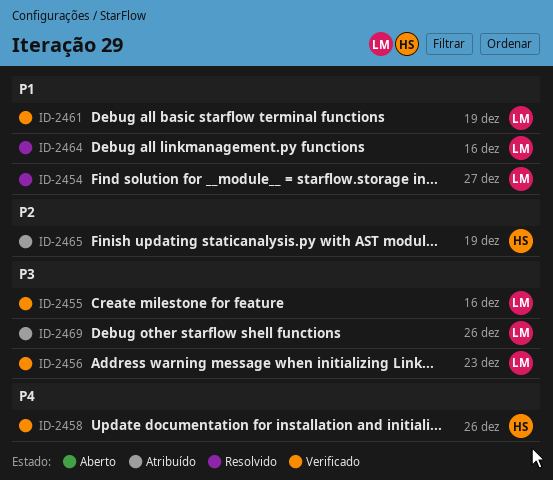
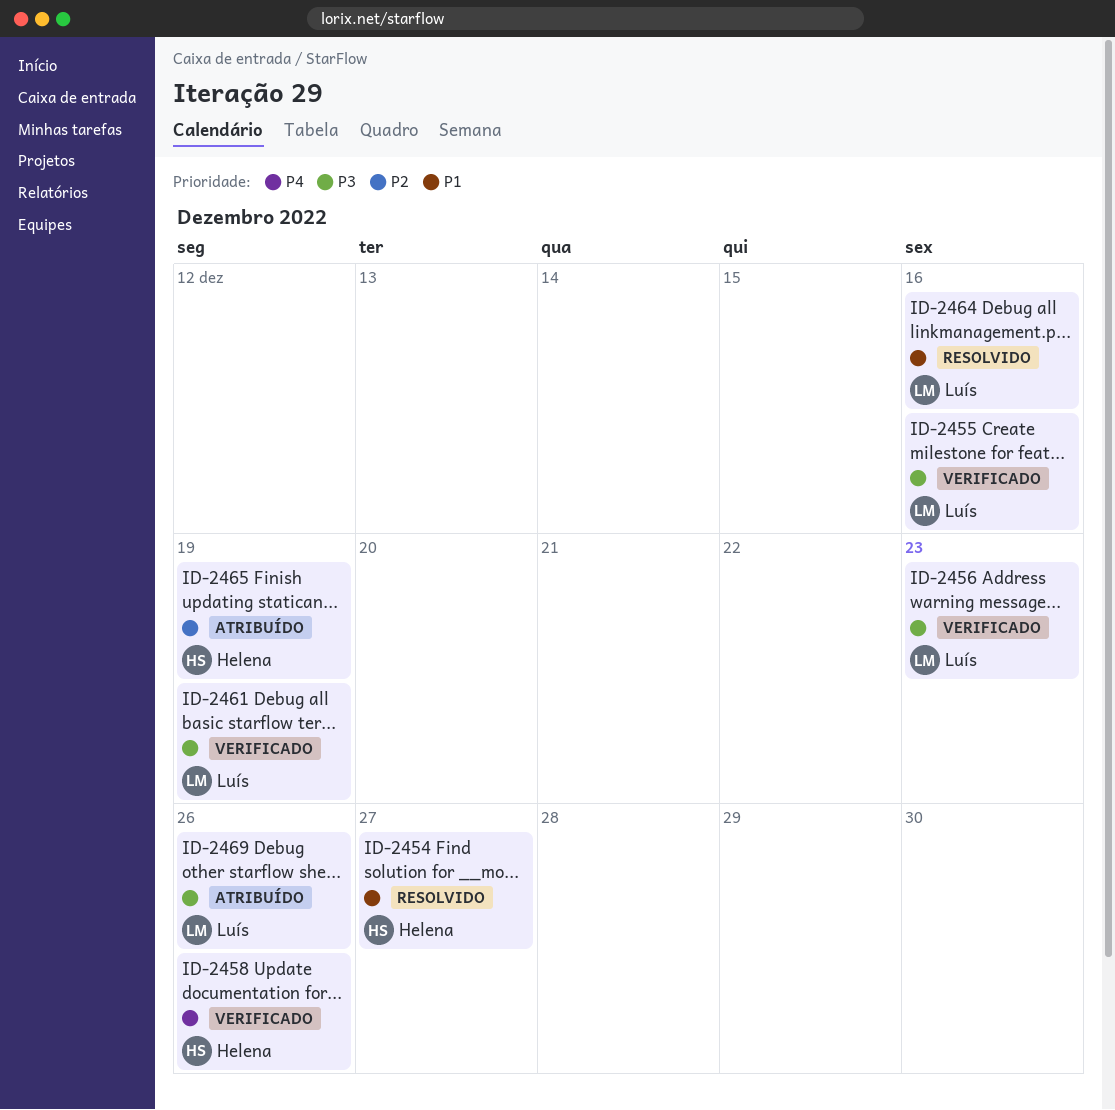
ID-2454, owner: Luís -> Helena
ID-2461, priority: P1 -> P3

